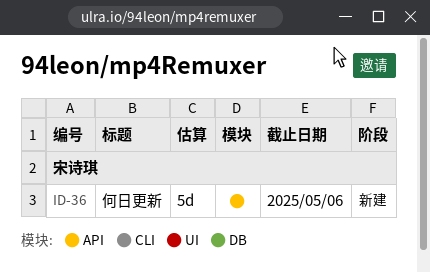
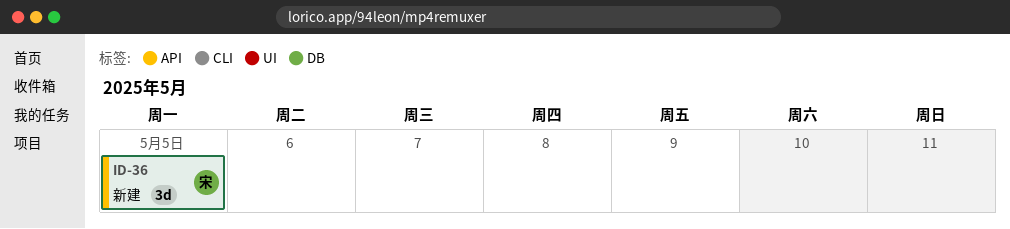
ID-36, estimate: 5d -> 3d
ID-36, due: May 6 -> May 5

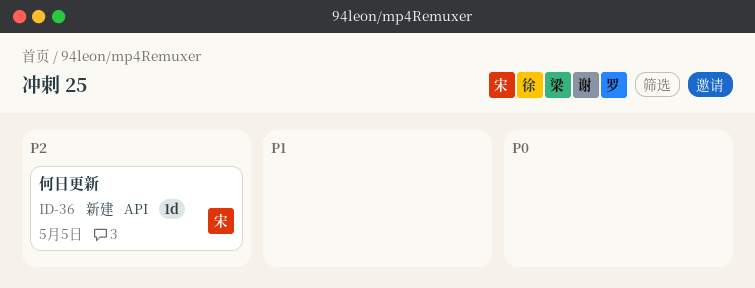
ID-36, estimate: 3d -> 1d

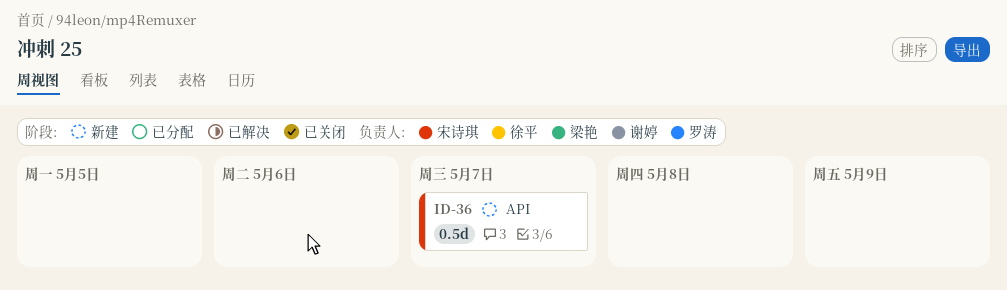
ID-36, estimate: 1d -> 0.5d
ID-36, due: May 5 -> May 7

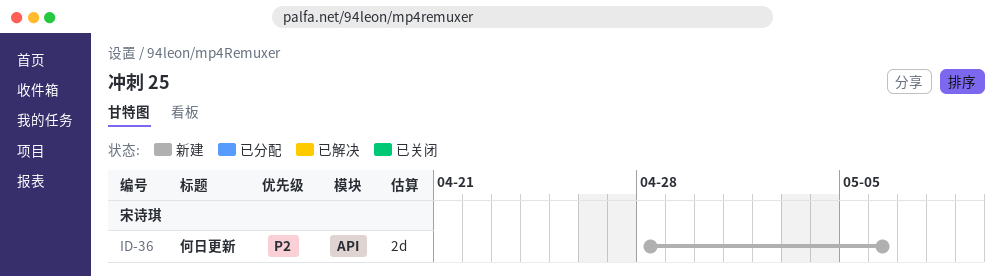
ID-36, estimate: 0.5d -> 2d
ID-36, due: May 7 -> May 6

